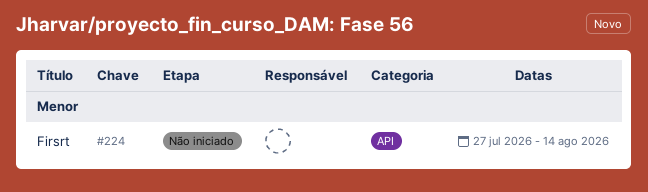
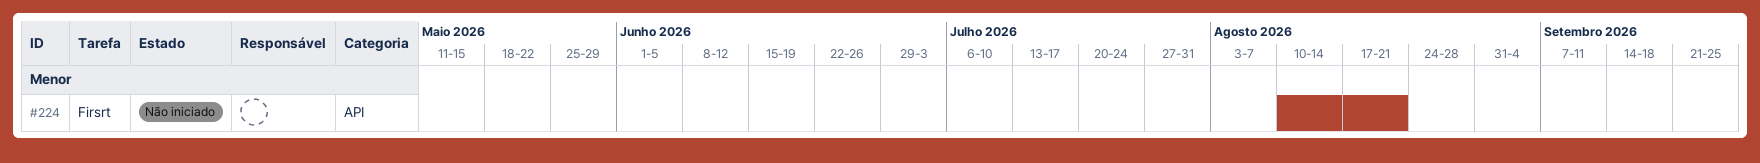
#224, start: Jul 27 -> Aug 10
#224, due: Aug 14 -> Aug 21

